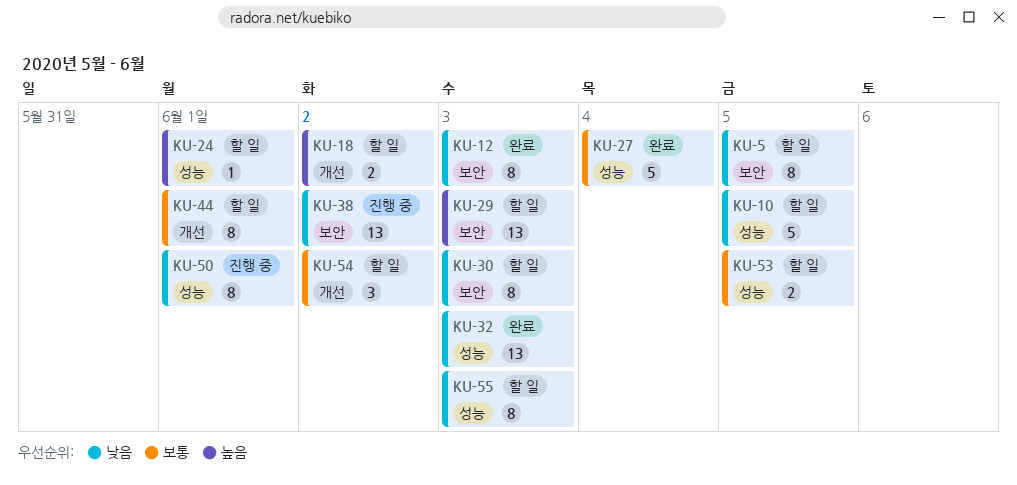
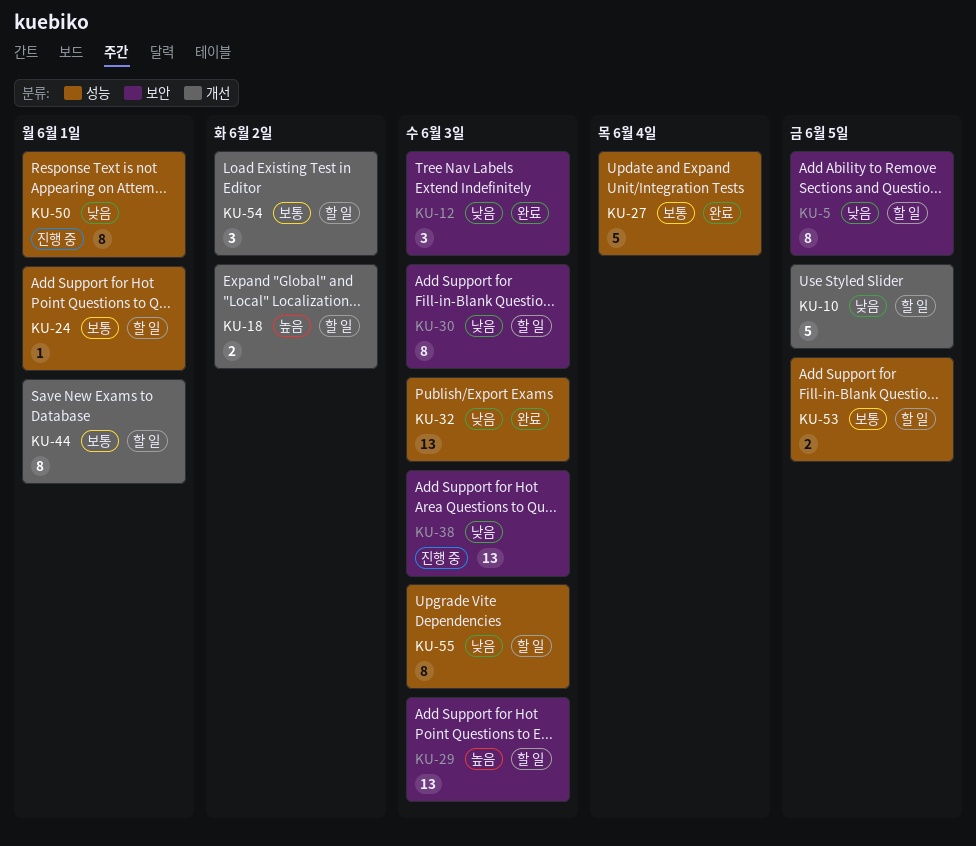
KU-10, label: 성능 -> 개선
KU-12, estimate: 8 -> 3
KU-24, priority: 높음 -> 보통
KU-38, due: Jun 2 -> Jun 3

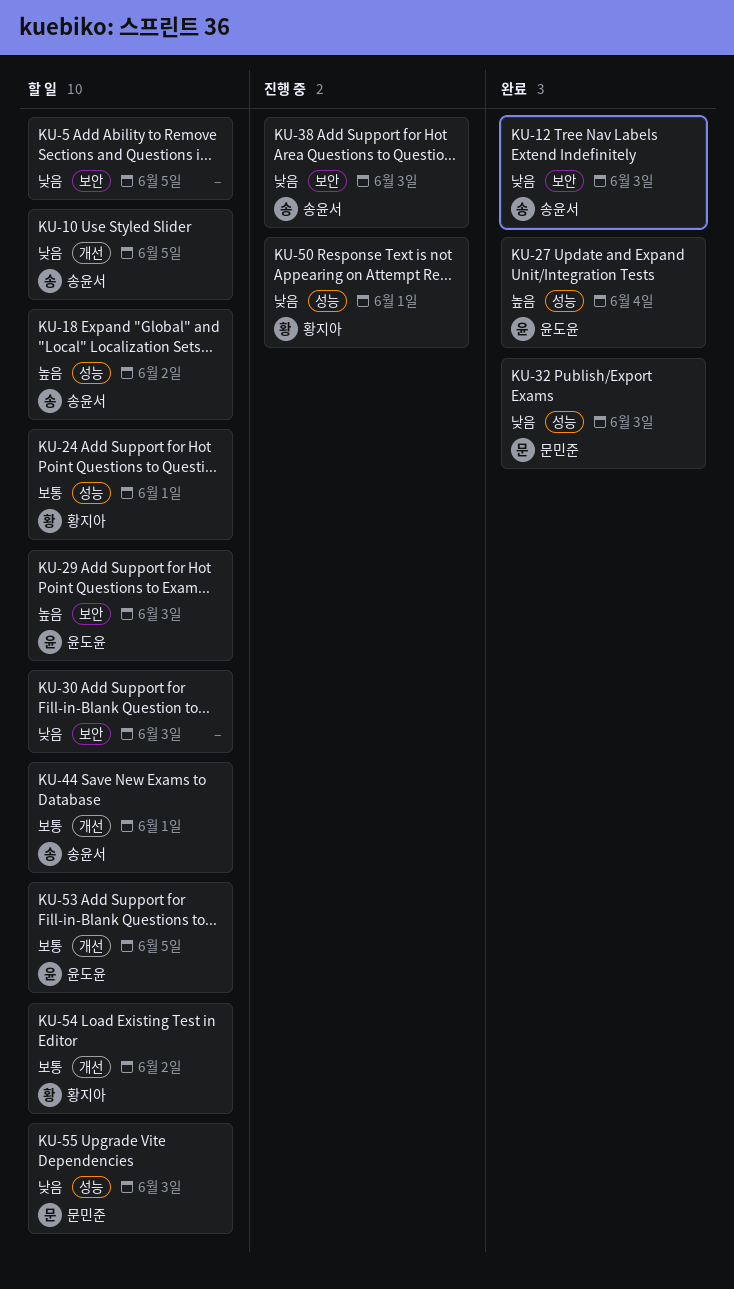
KU-18, label: 개선 -> 성능
KU-27, priority: 보통 -> 높음
KU-53, label: 성능 -> 개선

